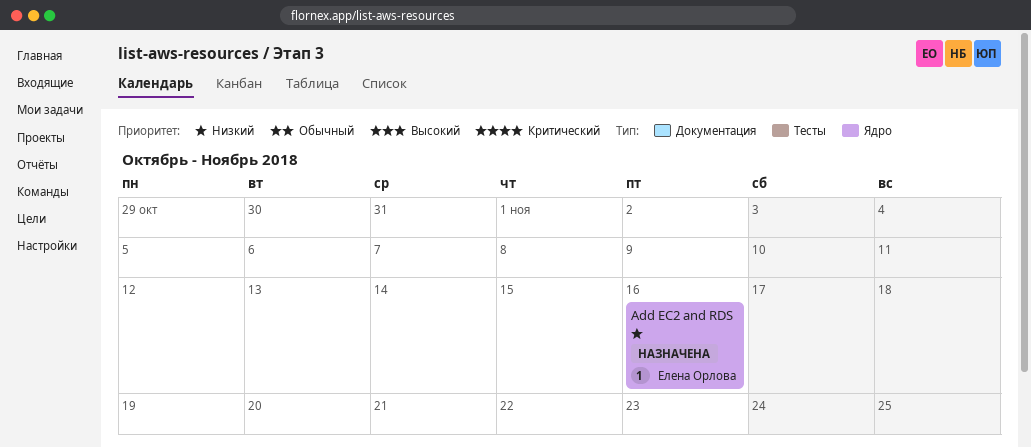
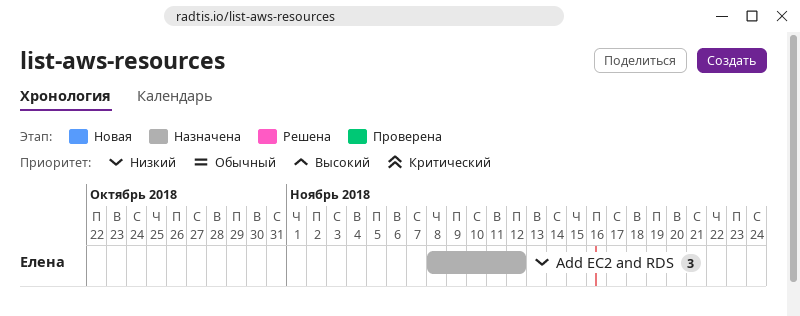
Add EC2 and RDS, estimate: 1 -> 3
Add EC2 and RDS, due: Nov 16 -> Nov 12

